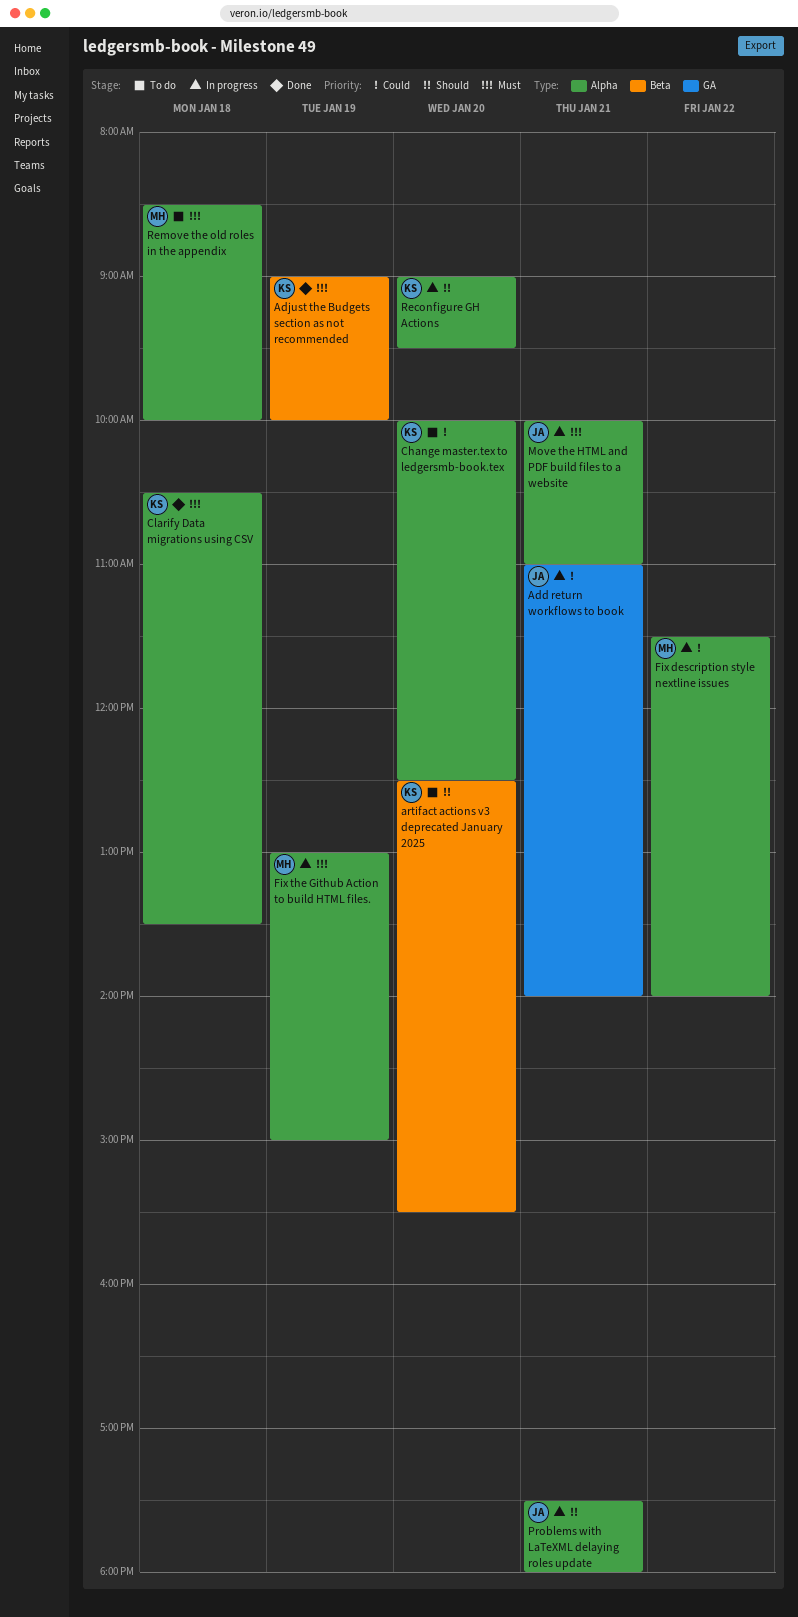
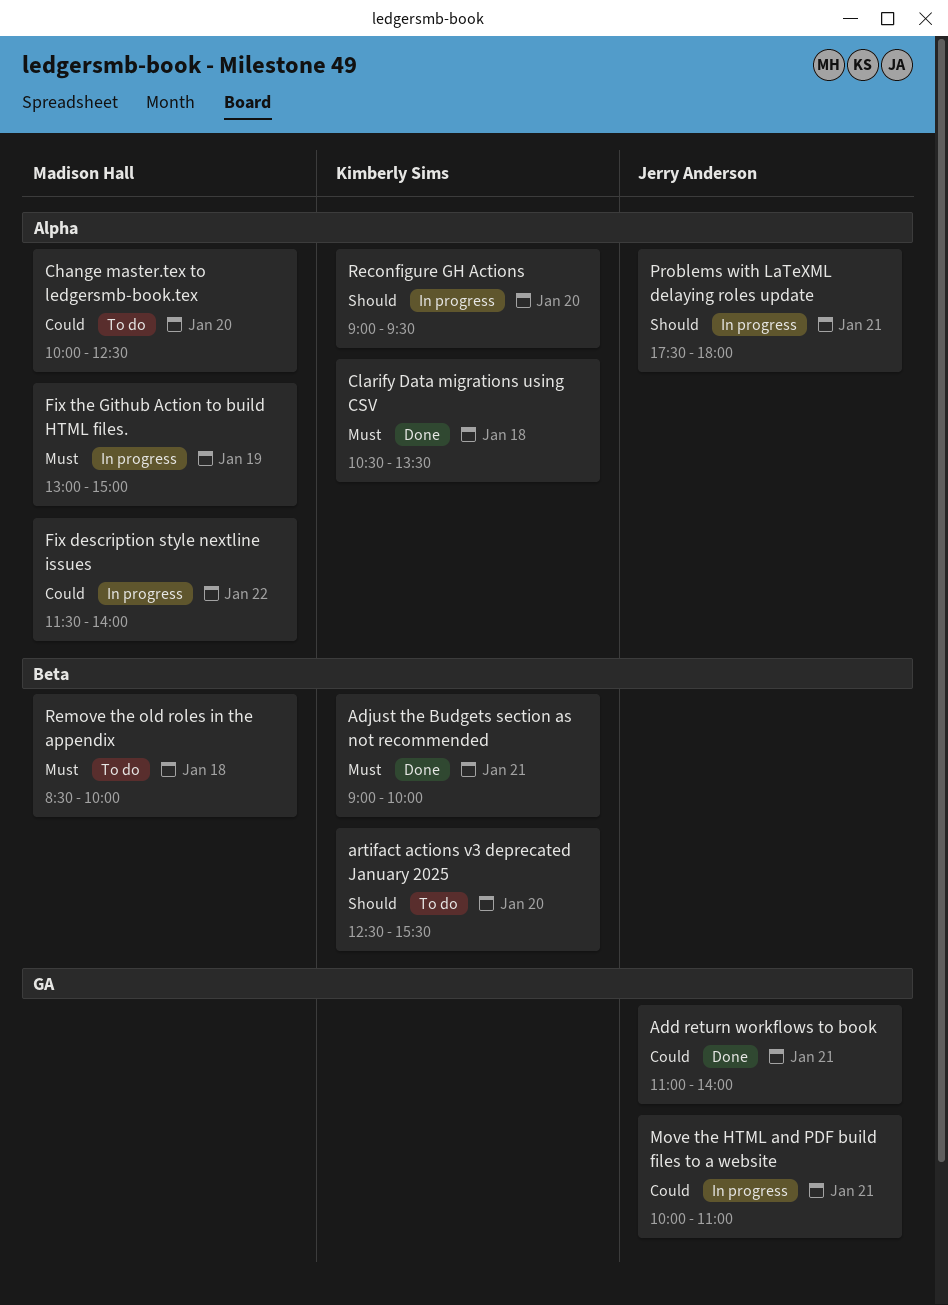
Add return workflows to book, status: In progress -> Done
Adjust the Budgets section as not recommended, day: Jan 19 -> Jan 21
Change master.tex to ledgersmb-book.tex, owner: Kimberly Sims -> Madison Hall
Move the HTML and PDF build files to a website, priority: Must -> Could
Move the HTML and PDF build files to a website, label: Alpha -> GA
Remove the old roles in the appendix, label: Alpha -> Beta

